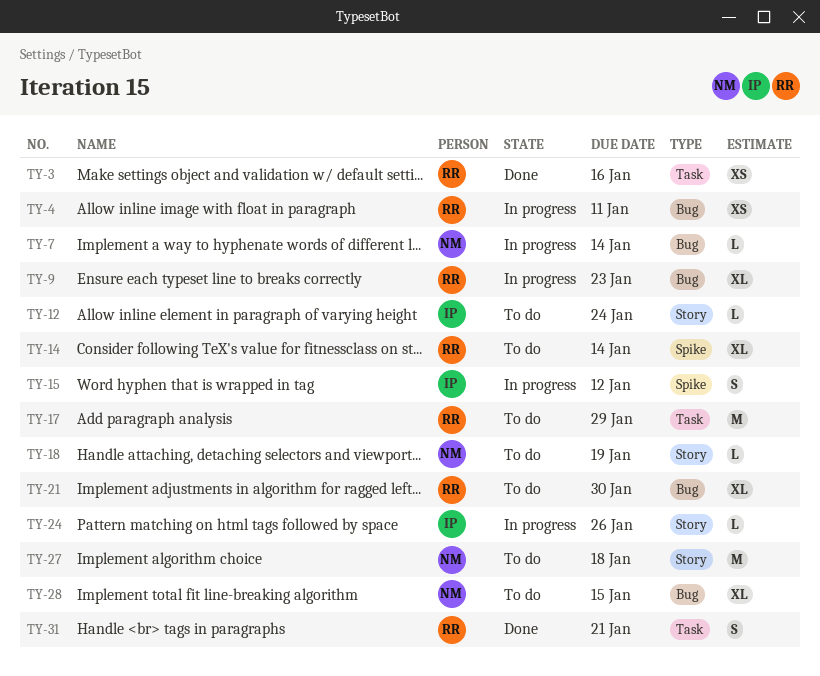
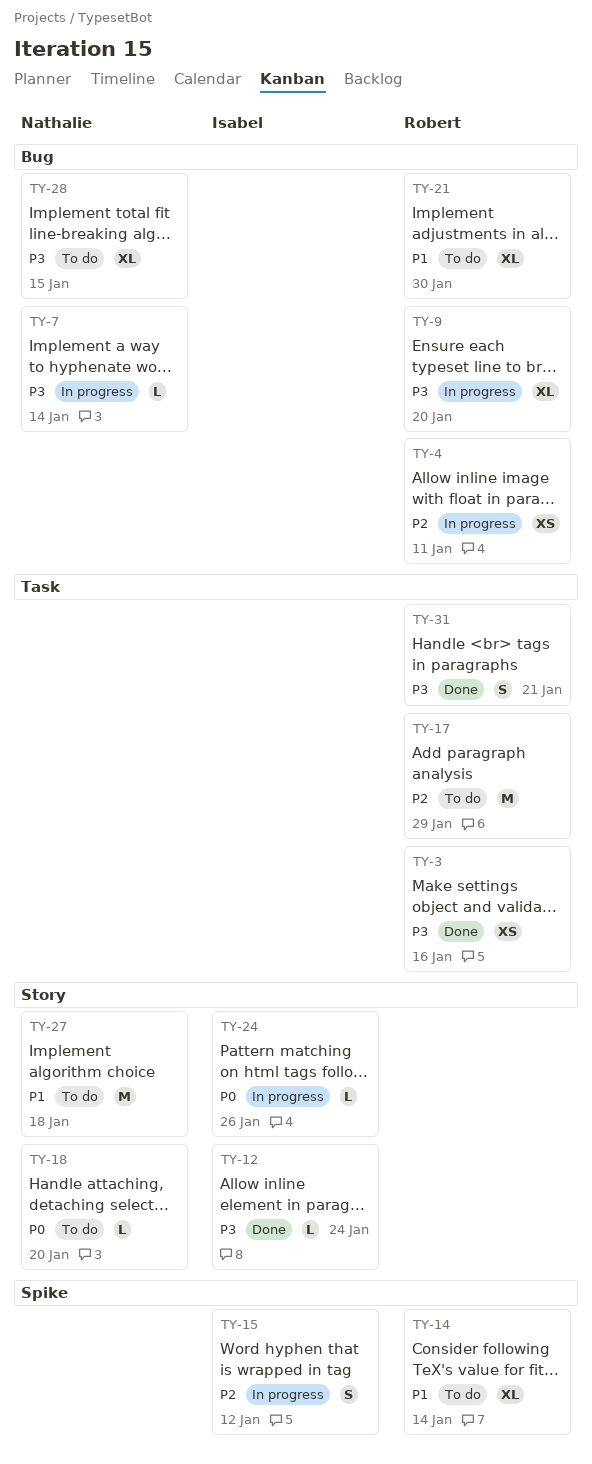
TY-9, due: Jan 23 -> Jan 20
TY-12, status: To do -> Done
TY-18, due: Jan 19 -> Jan 20

